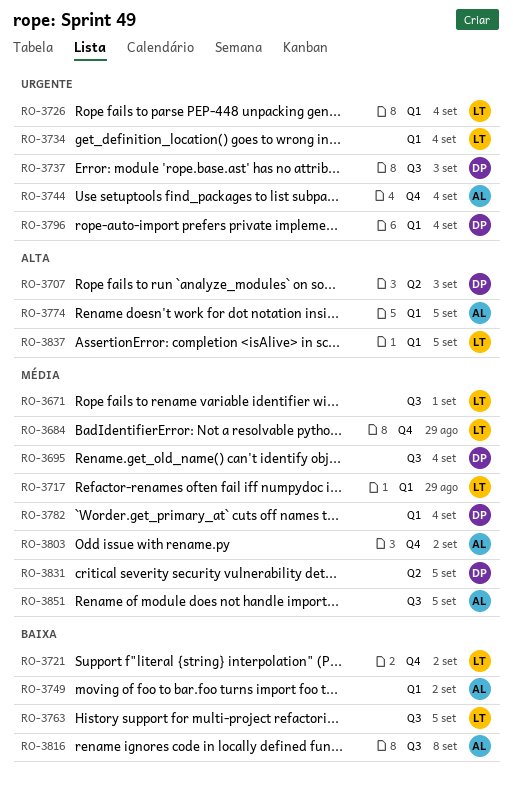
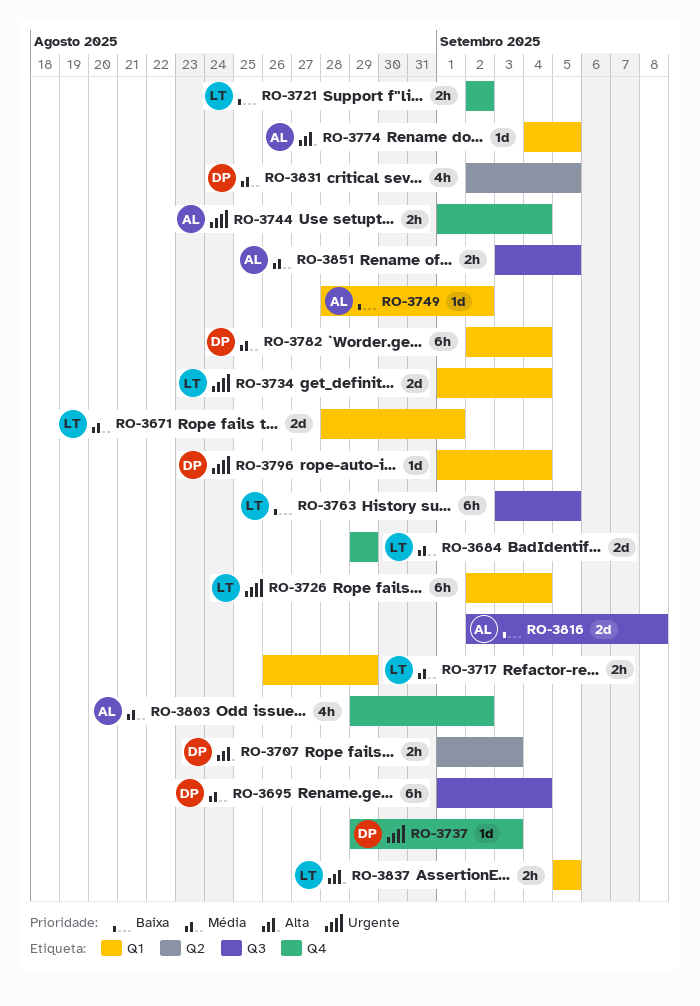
RO-3671, label: Q3 -> Q1
RO-3737, label: Q3 -> Q4

